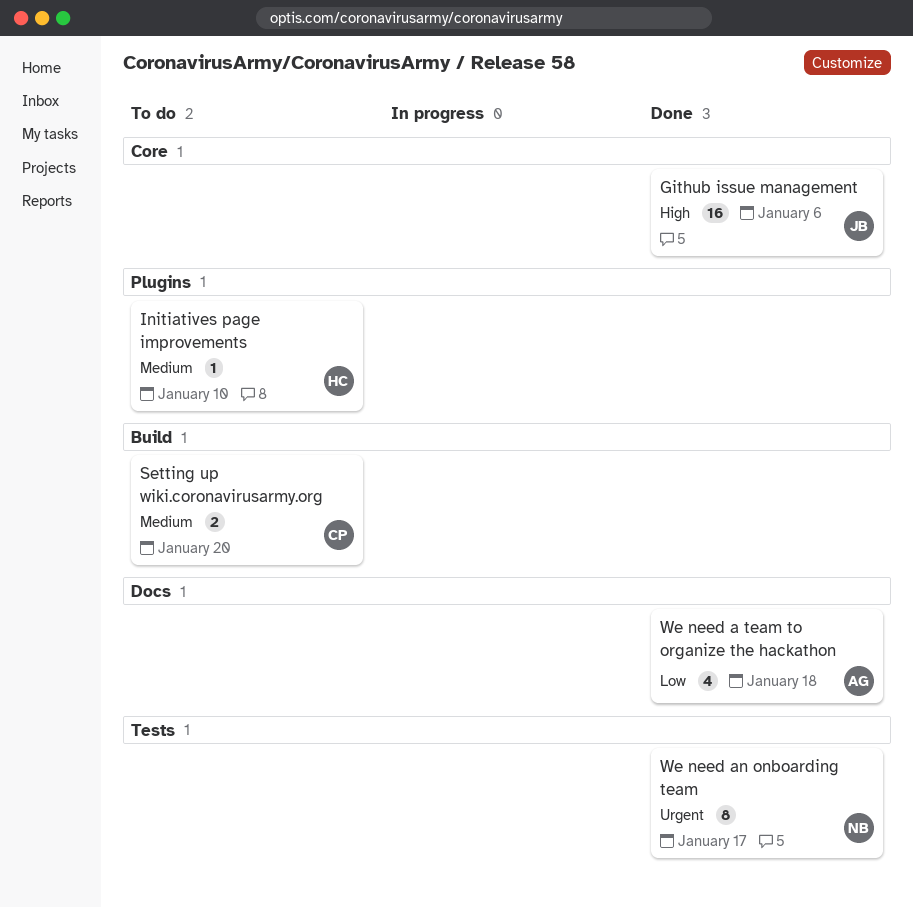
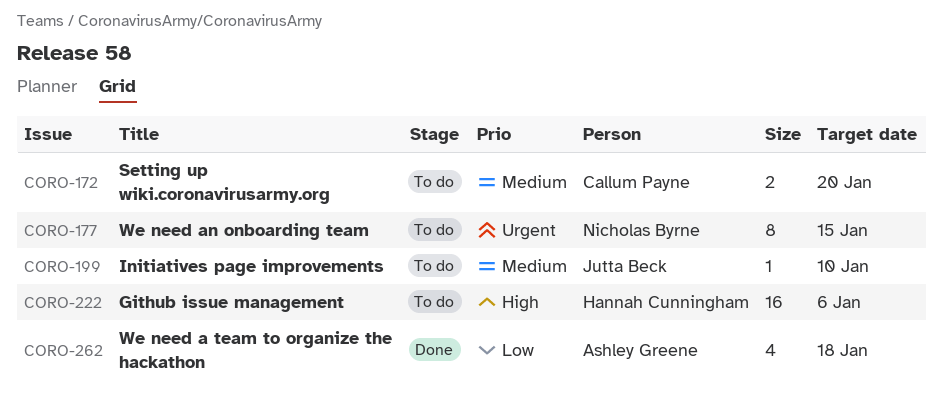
Github issue management, status: Done -> To do
Github issue management, owner: Jutta Beck -> Hannah Cunningham
Initiatives page improvements, owner: Hannah Cunningham -> Jutta Beck
We need an onboarding team, status: Done -> To do
We need an onboarding team, due: Jan 17 -> Jan 15

